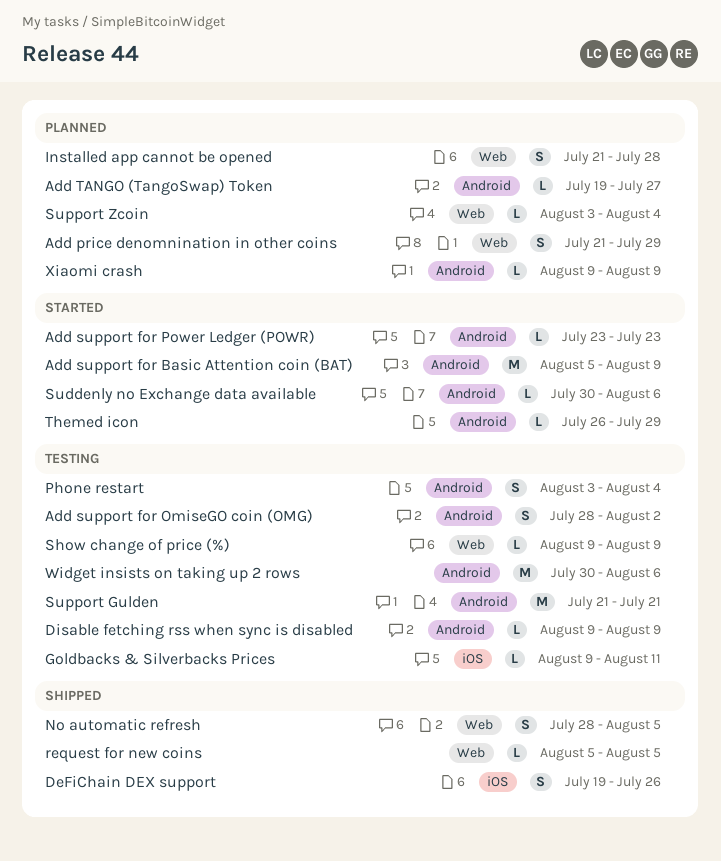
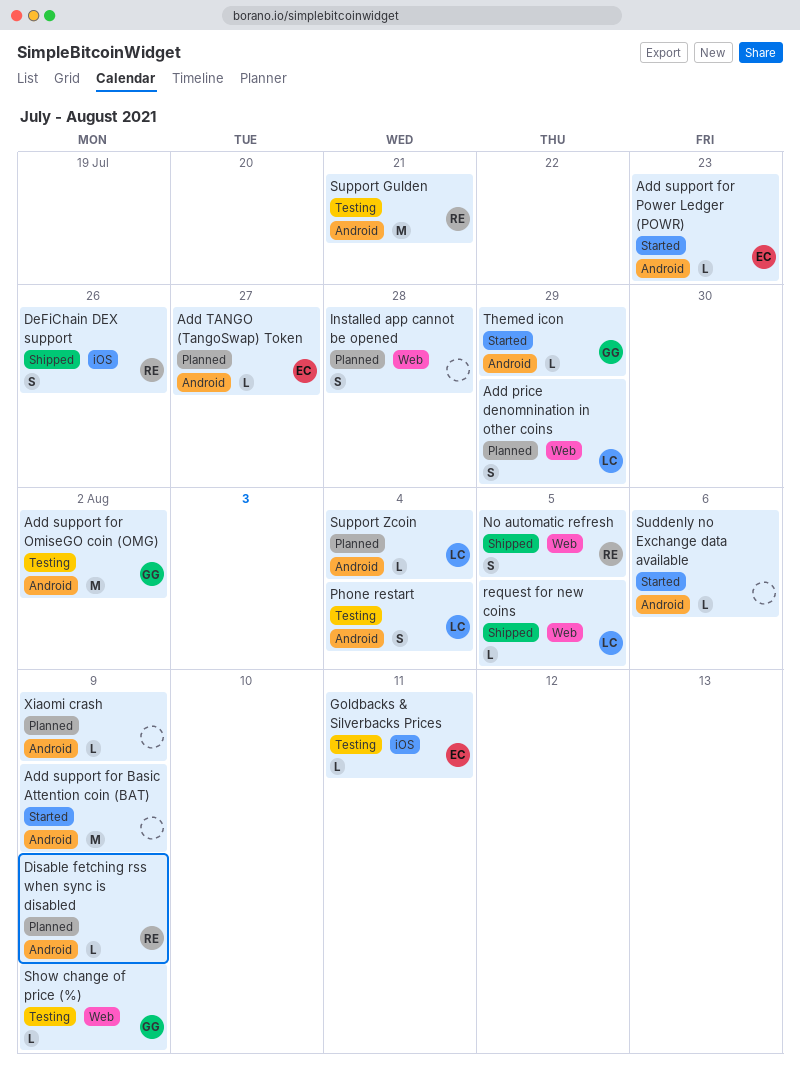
Add support for OmiseGO coin (OMG), estimate: S -> M
Disable fetching rss when sync is disabled, status: Testing -> Planned
Support Zcoin, label: Web -> Android
Widget insists on taking up 2 rows: present -> none

